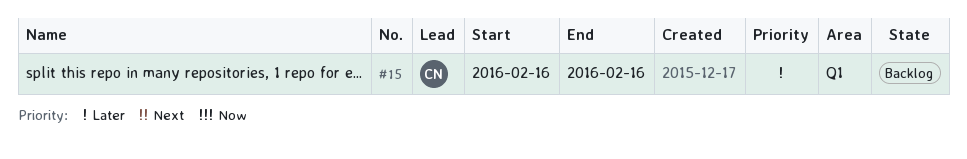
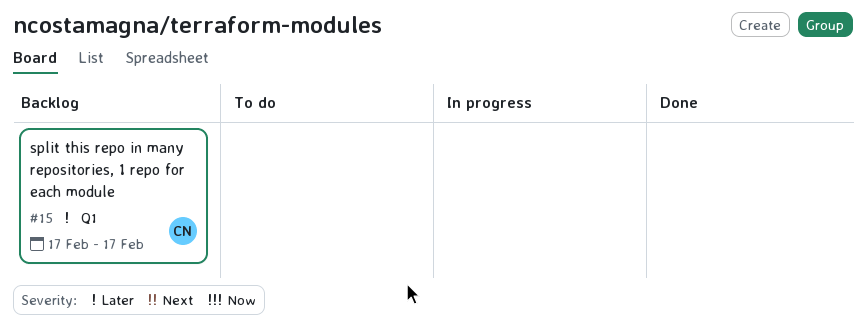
#15, start: Feb 16 -> Feb 17
#15, due: Feb 16 -> Feb 17

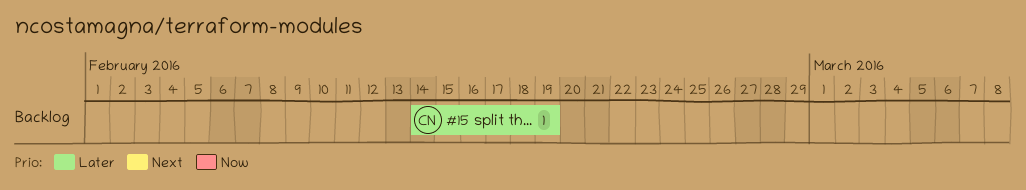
#15, start: Feb 17 -> Feb 14
#15, due: Feb 17 -> Feb 19

